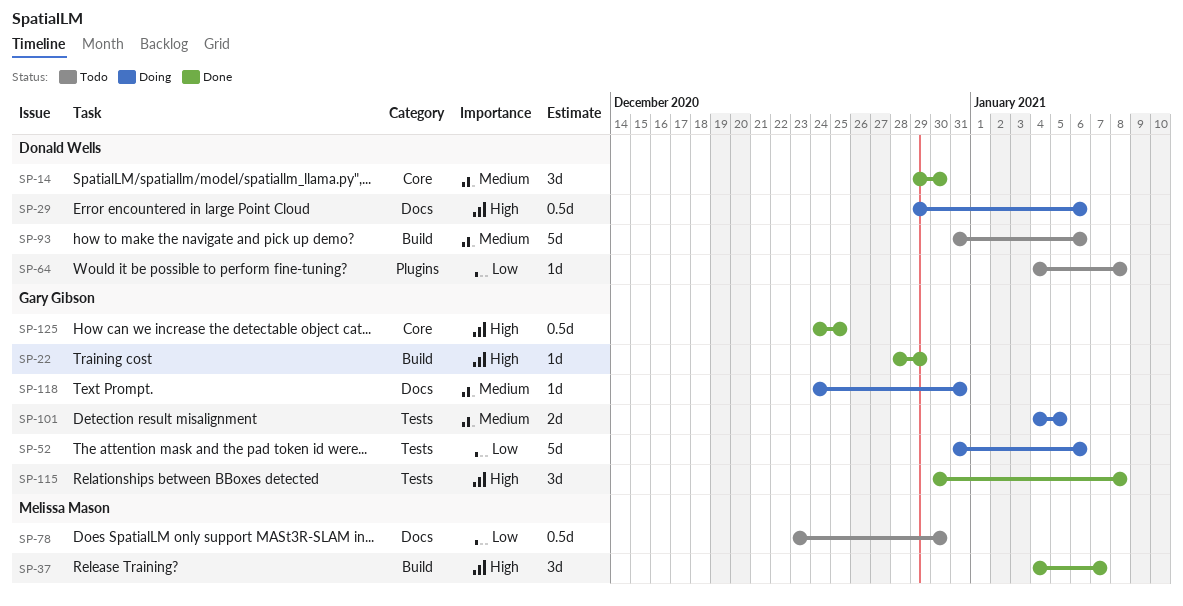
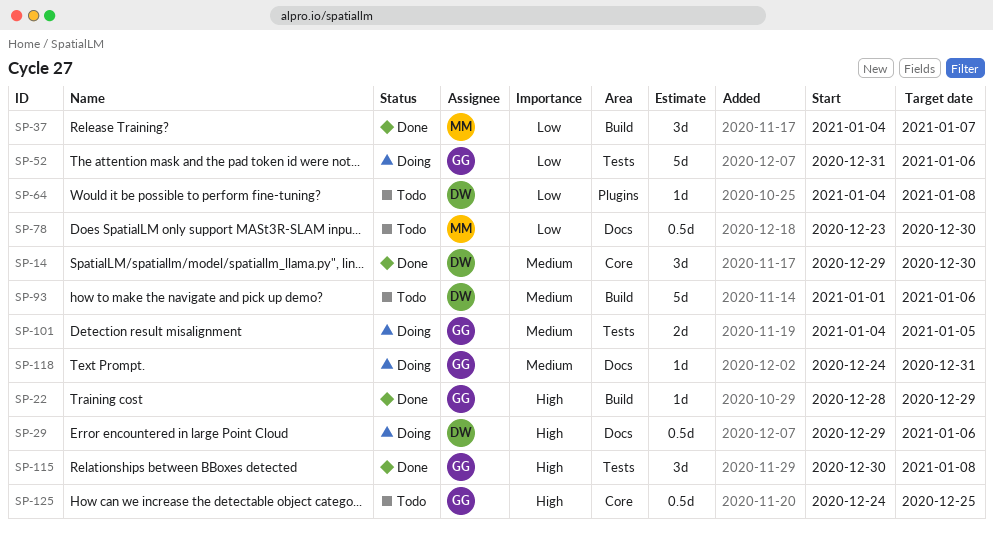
SP-37, priority: High -> Low
SP-93, start: Dec 31 -> Jan 1
SP-125, status: Done -> Todo

